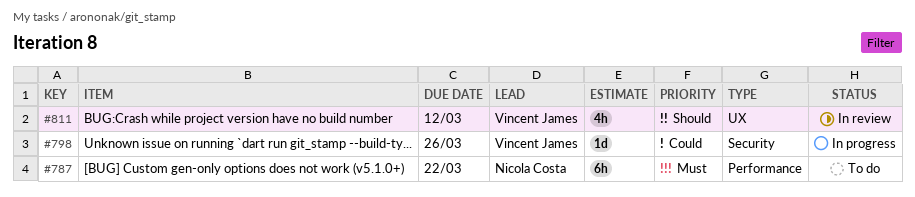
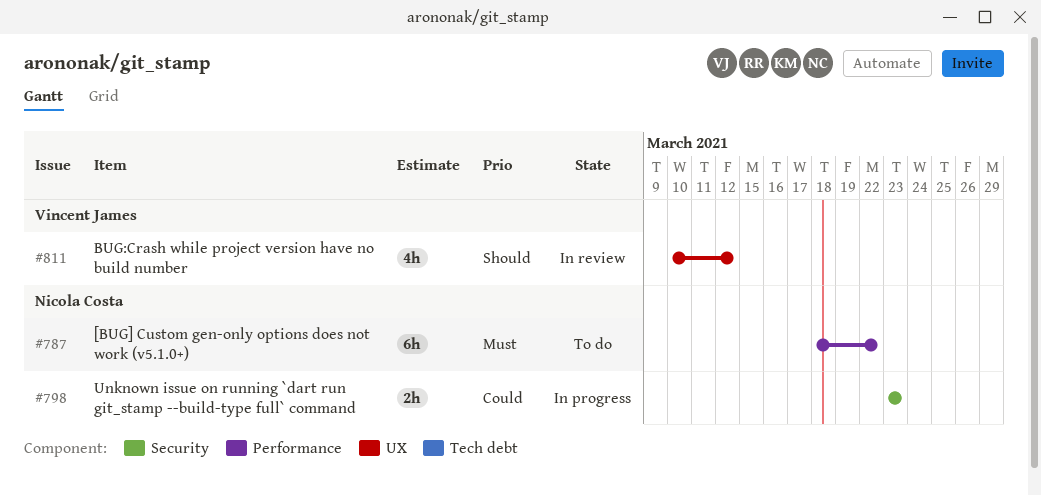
#798, owner: Vincent James -> Nicola Costa
#798, estimate: 1d -> 2h
#798, due: Mar 26 -> Mar 23

